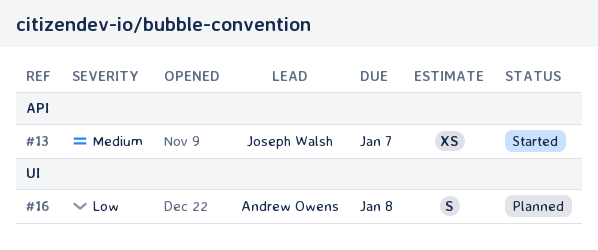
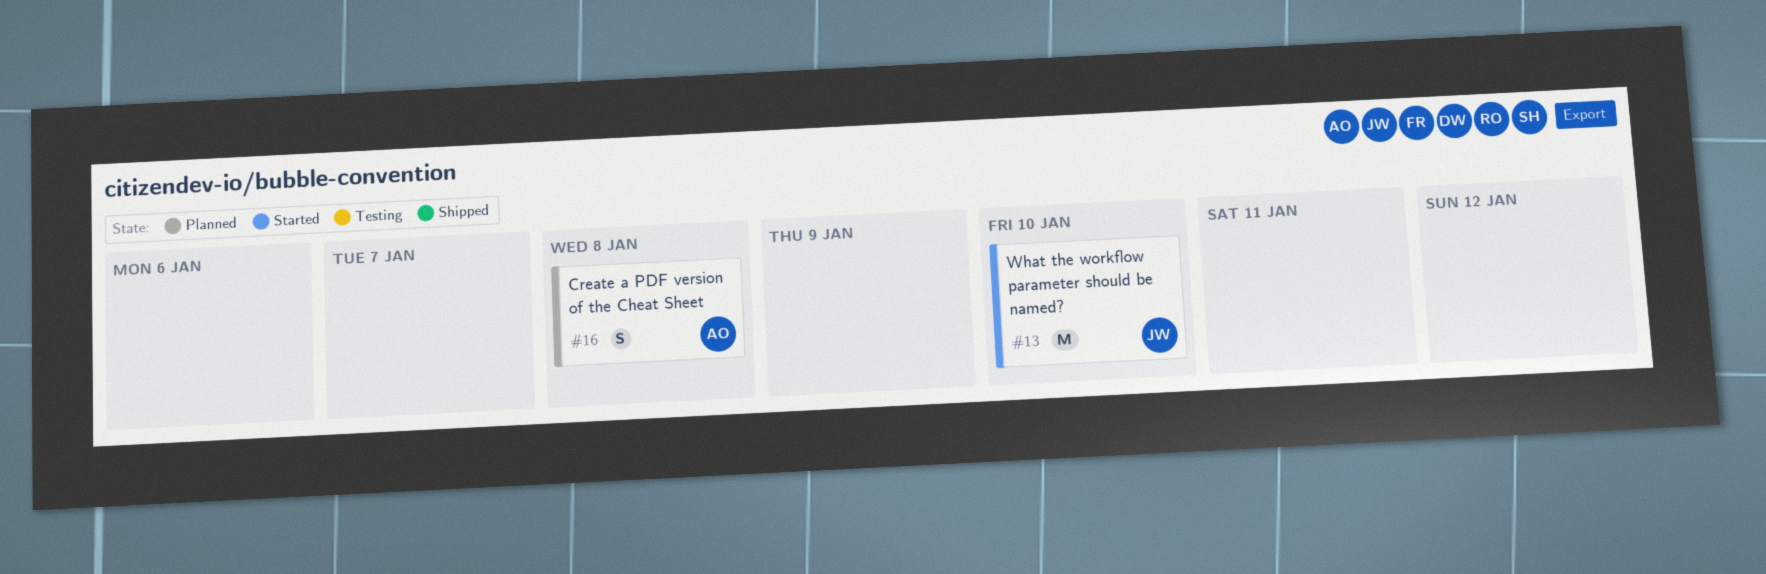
#13, estimate: XS -> M
#13, due: Jan 7 -> Jan 10

